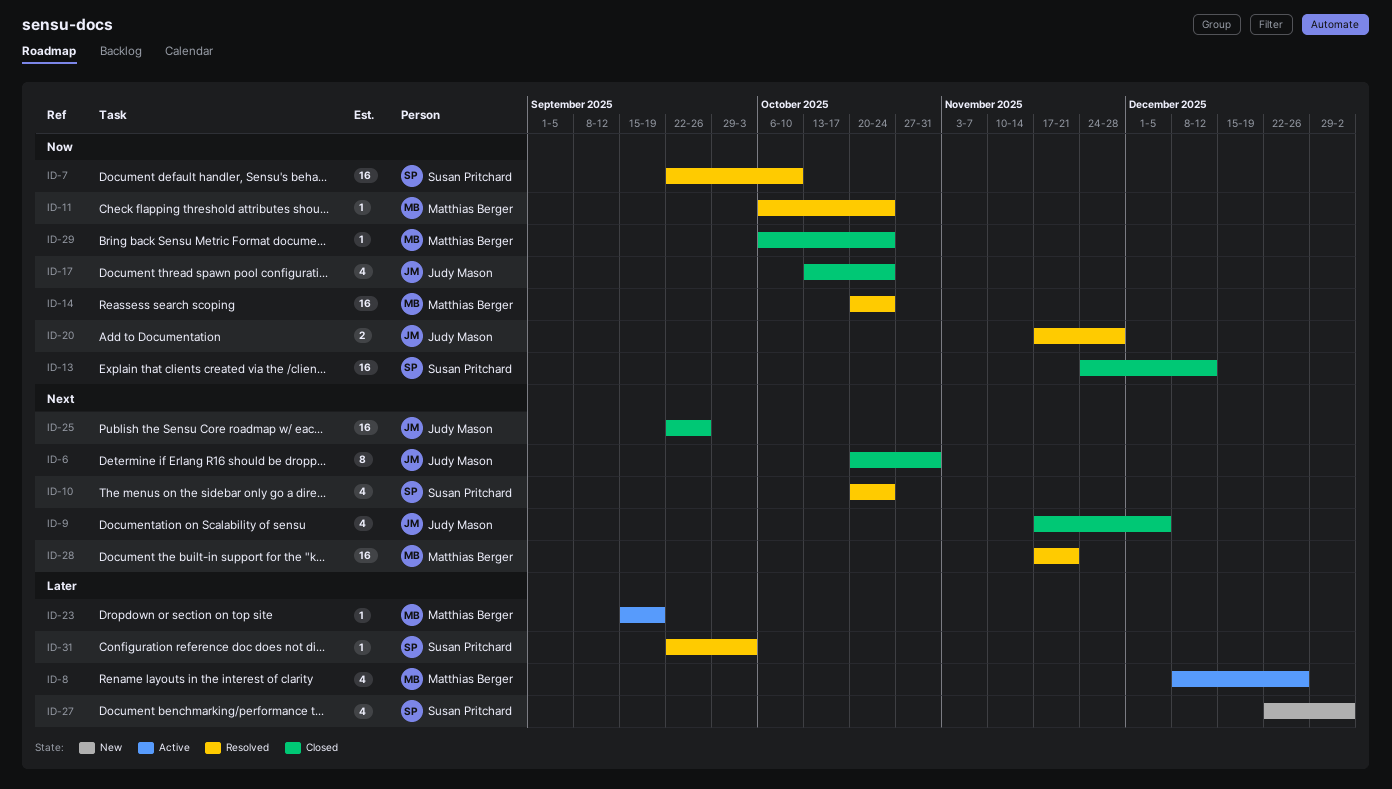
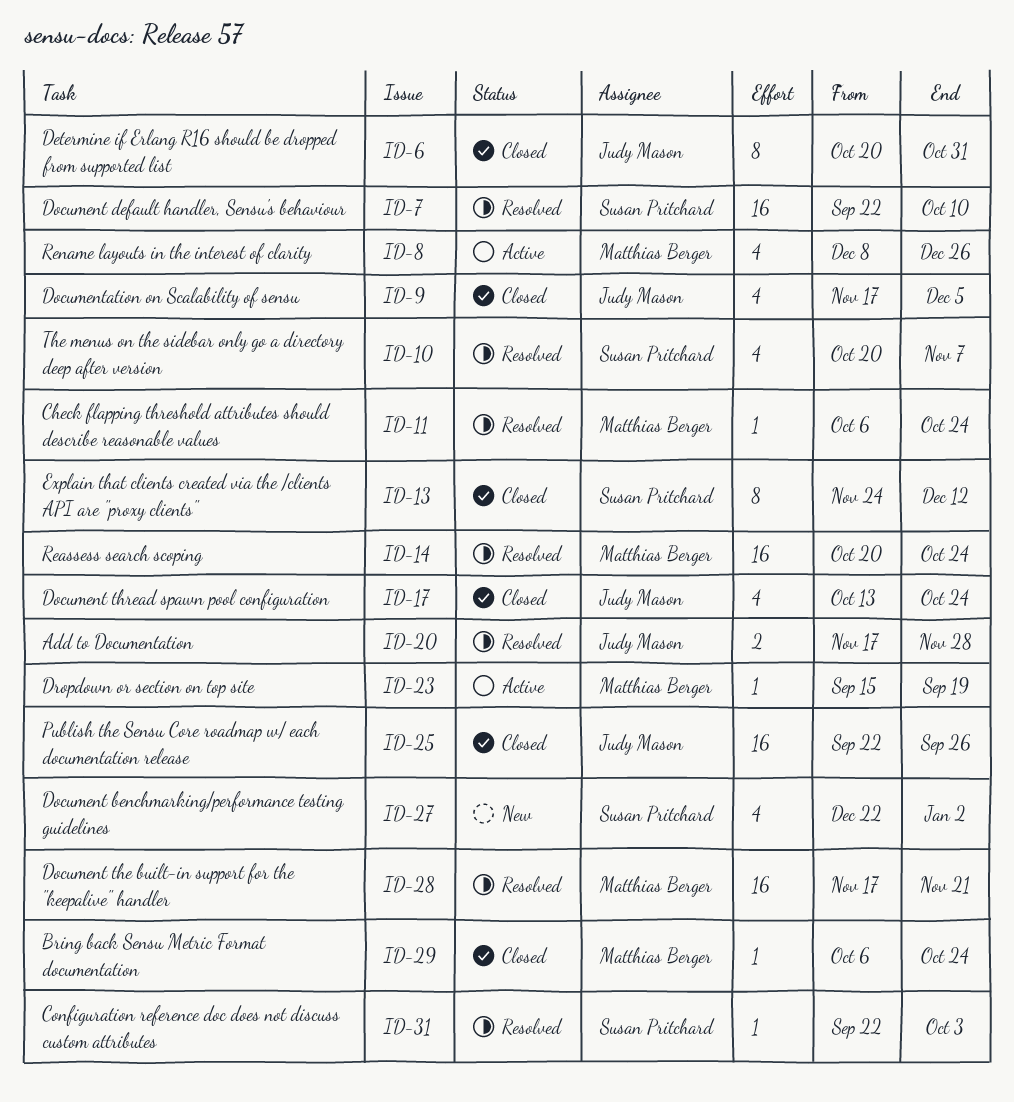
ID-10, due: Oct 24 -> Nov 7
ID-13, estimate: 16 -> 8

